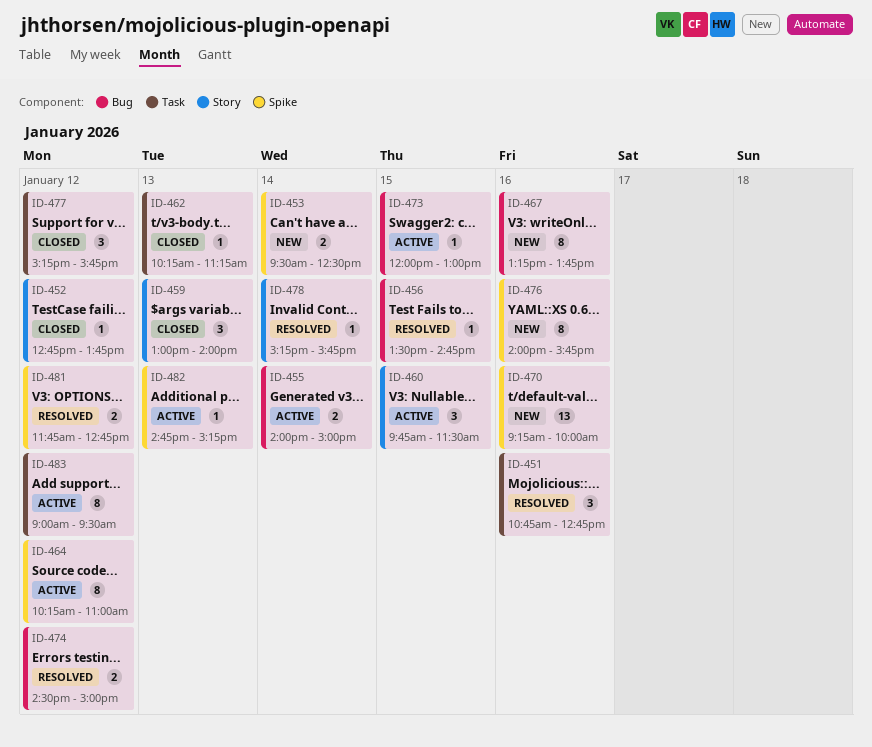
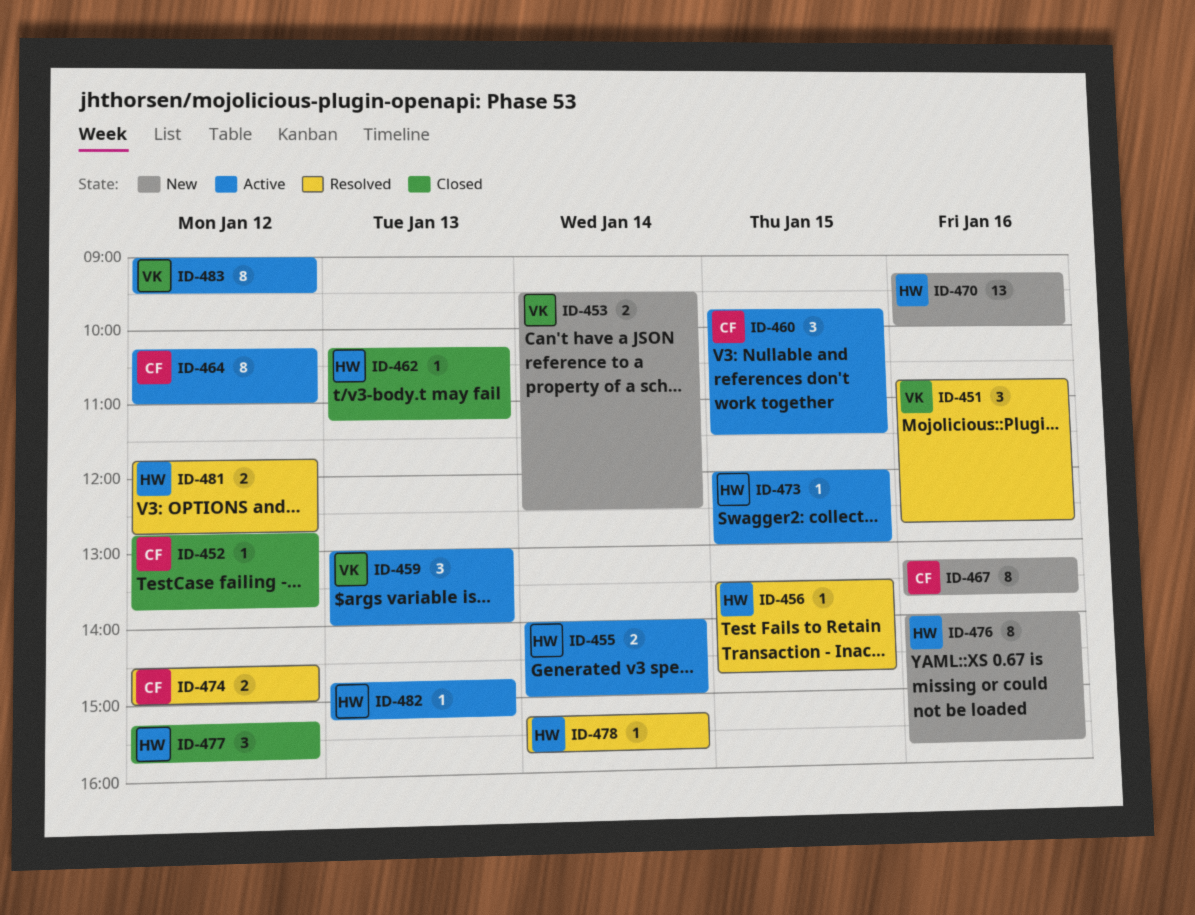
ID-459, status: Closed -> Active

